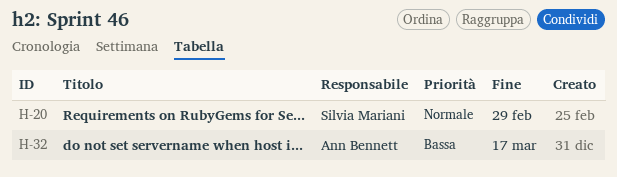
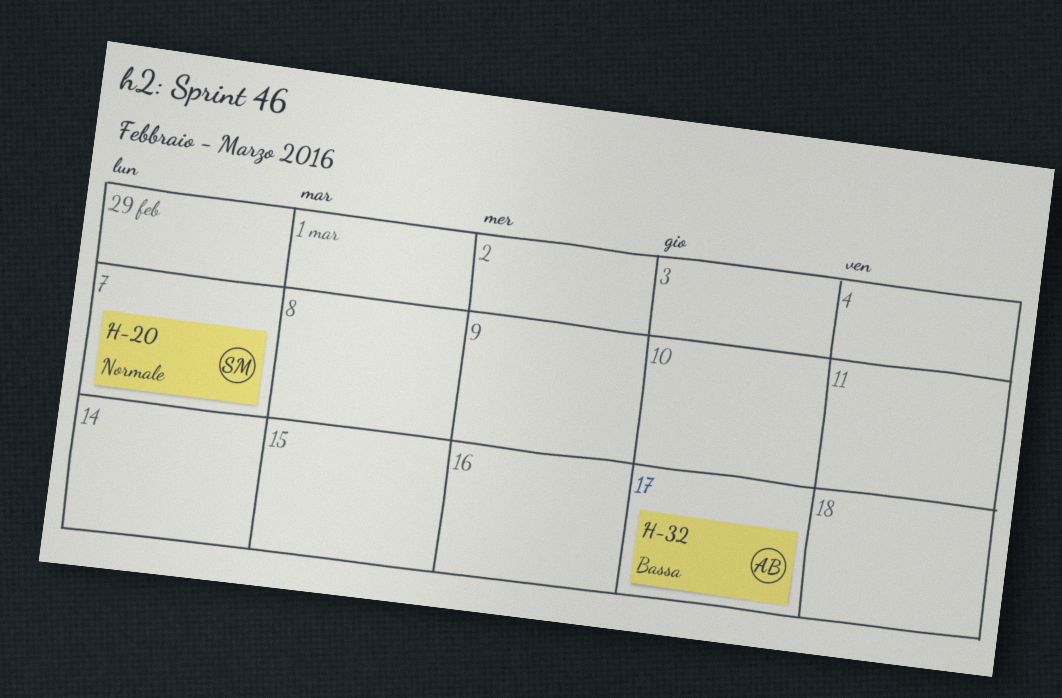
H-20, due: Feb 29 -> Mar 7

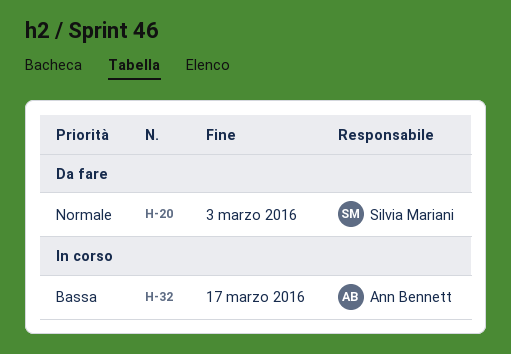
H-20, due: Mar 7 -> Mar 3

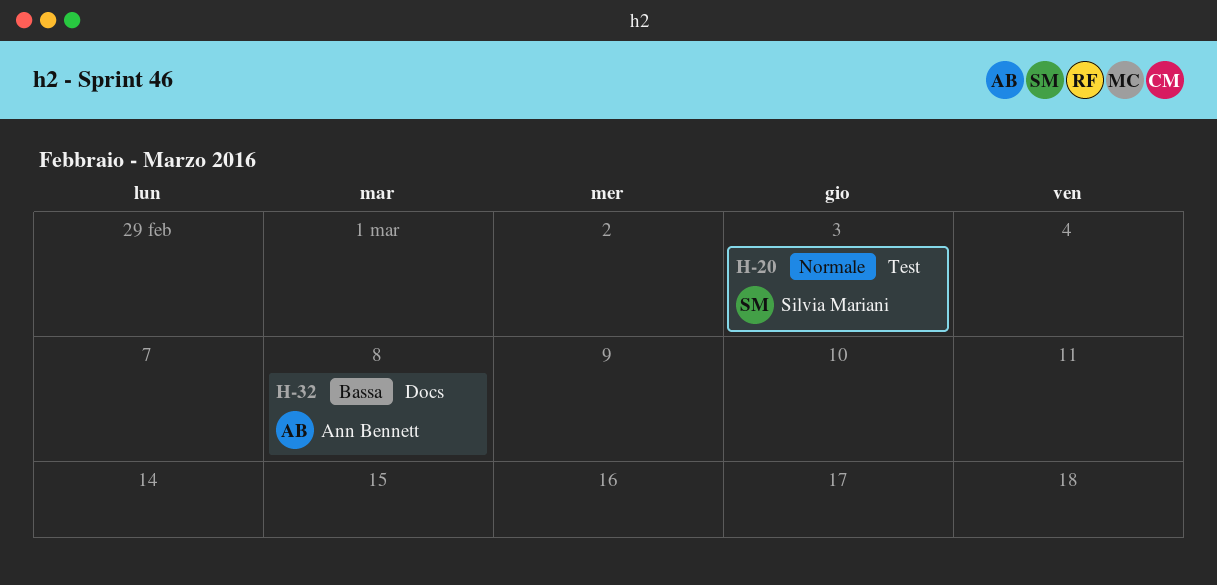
H-32, due: Mar 17 -> Mar 8

